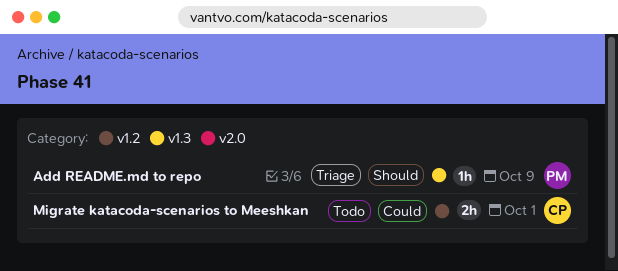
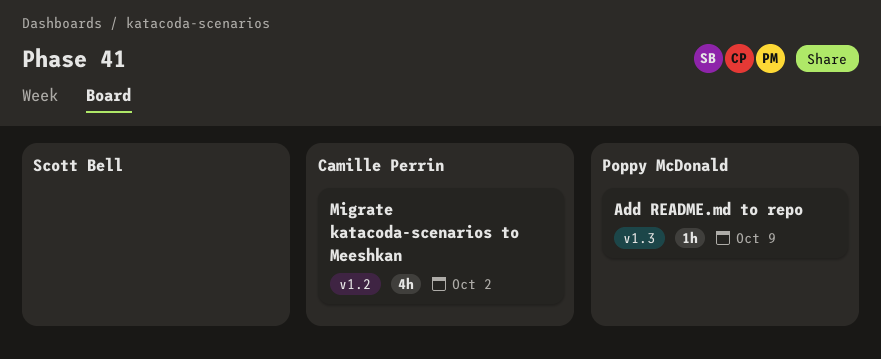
Migrate katacoda-scenarios to Meeshkan, estimate: 2h -> 4h
Migrate katacoda-scenarios to Meeshkan, due: Oct 1 -> Oct 2

